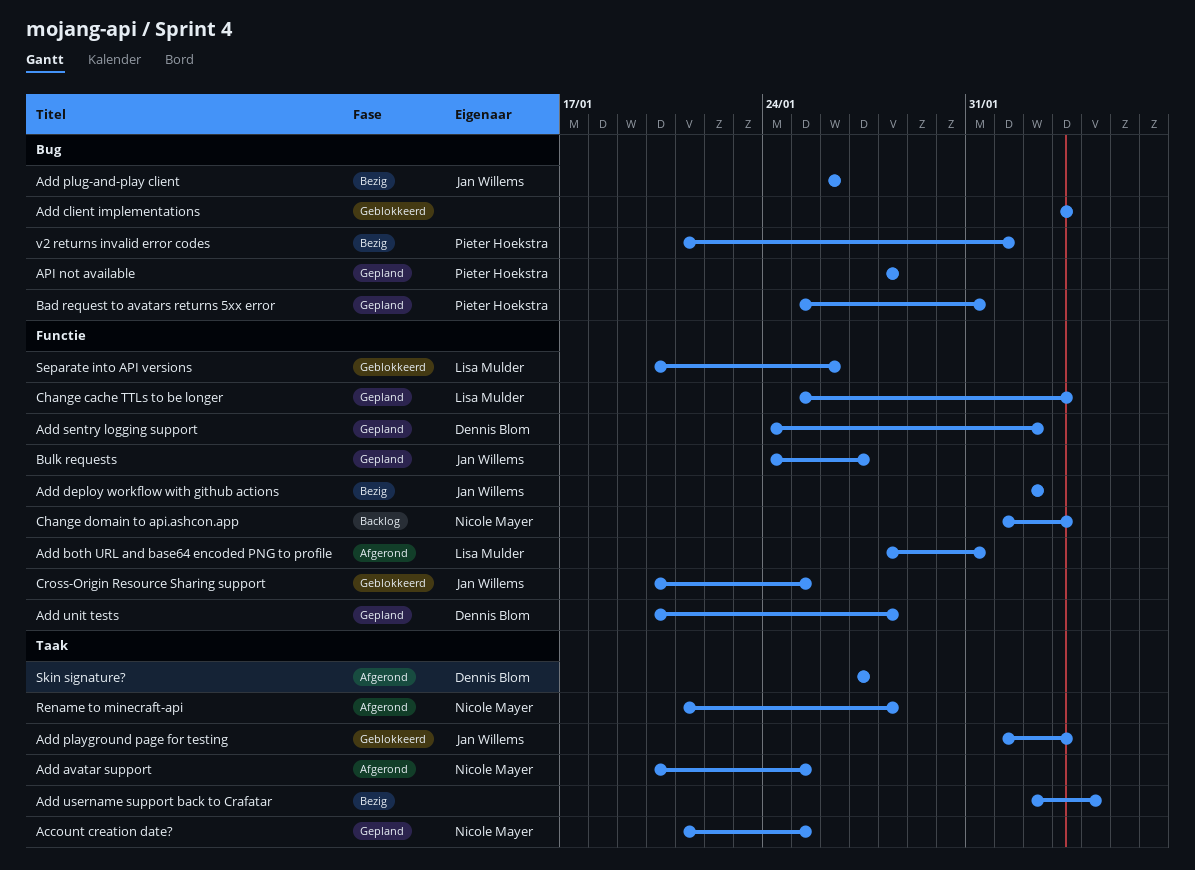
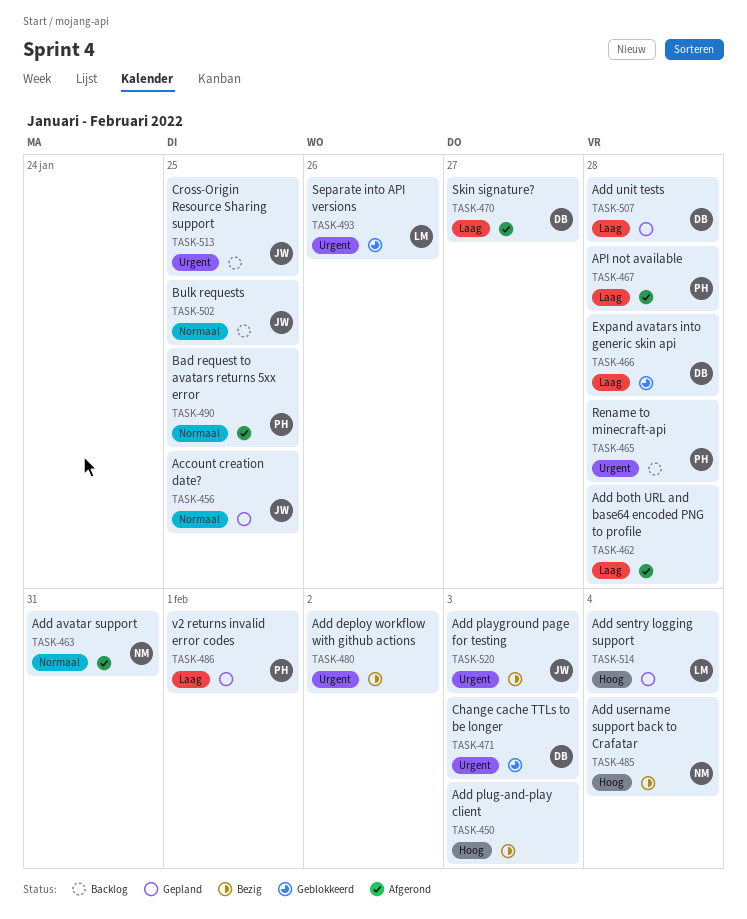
Account creation date?, owner: Nicole Mayer -> Jan Willems
Add avatar support, due: Jan 25 -> Jan 31
Add both URL and base64 encoded PNG to profile, owner: Lisa Mulder -> none
Add both URL and base64 encoded PNG to profile, due: Jan 31 -> Jan 28
Add client implementations: present -> none
Add deploy workflow with github actions, owner: Jan Willems -> none
Add playground page for testing, status: Geblokkeerd -> Bezig
Add plug-and-play client, owner: Jan Willems -> none
Add plug-and-play client, due: Jan 26 -> Feb 3
Add sentry logging support, owner: Dennis Blom -> Lisa Mulder
Add sentry logging support, due: Feb 2 -> Feb 4
Add username support back to Crafatar, owner: none -> Nicole Mayer
API not available, status: Gepland -> Afgerond
Bad request to avatars returns 5xx error, status: Gepland -> Afgerond
Bad request to avatars returns 5xx error, due: Jan 31 -> Jan 25
Bulk requests, status: Gepland -> Backlog
Bulk requests, due: Jan 27 -> Jan 25
Change cache TTLs to be longer, status: Gepland -> Geblokkeerd
Change cache TTLs to be longer, owner: Lisa Mulder -> Dennis Blom
Change domain to api.ashcon.app: present -> none
Cross-Origin Resource Sharing support, status: Geblokkeerd -> Backlog
Expand avatars into generic skin api: none -> present
Rename to minecraft-api, status: Afgerond -> Backlog
Rename to minecraft-api, owner: Nicole Mayer -> Pieter Hoekstra
v2 returns invalid error codes, status: Bezig -> Gepland

